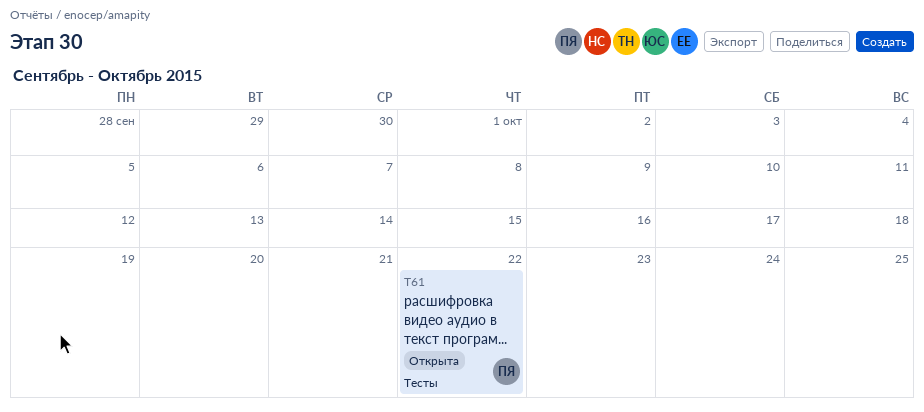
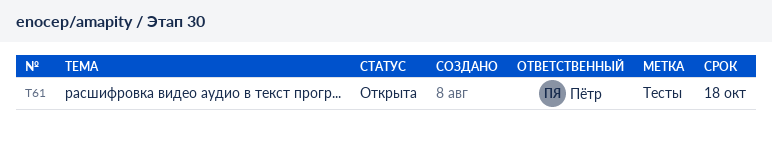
T61, due: Oct 22 -> Oct 18

